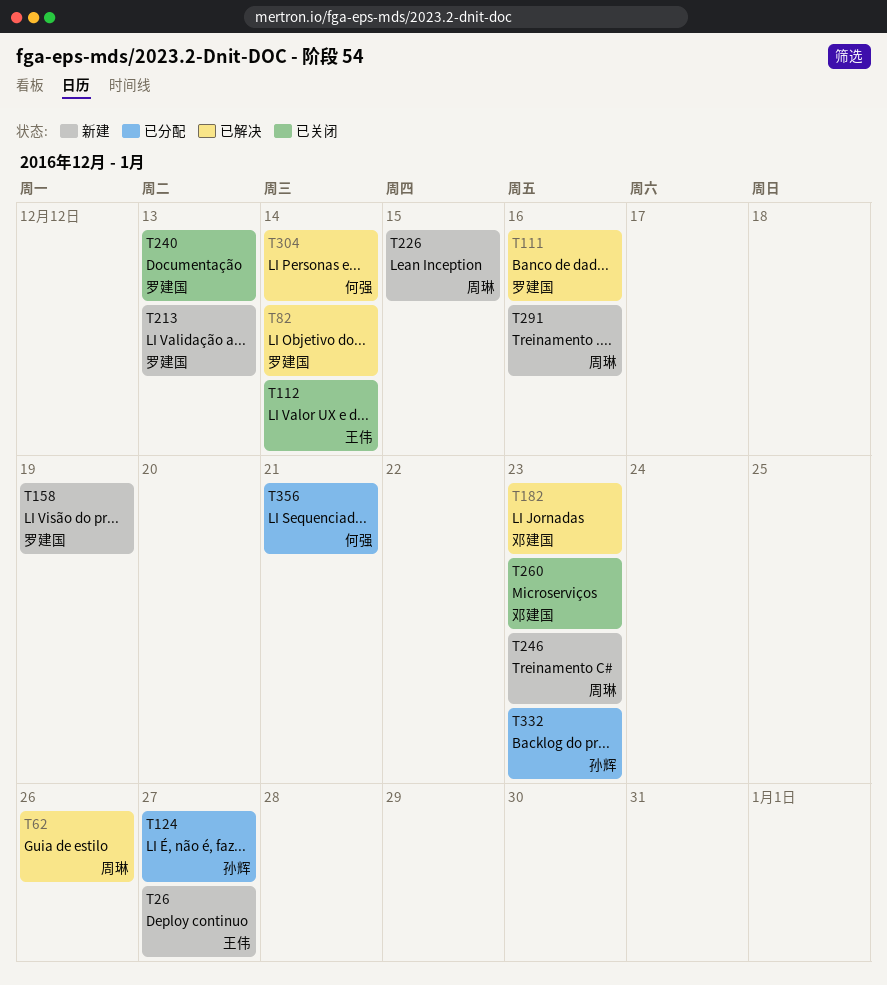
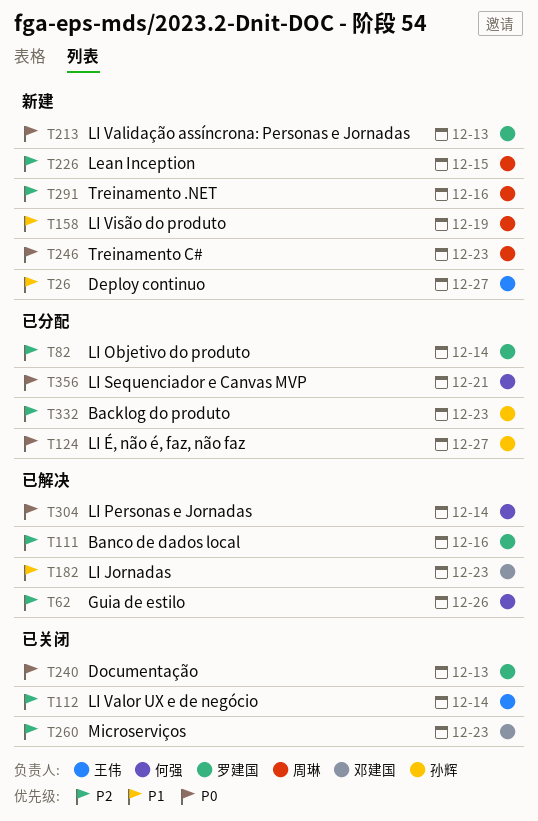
T62, owner: 周琳 -> 何强
T82, status: 已解决 -> 已分配
T158, owner: 罗建国 -> 周琳

